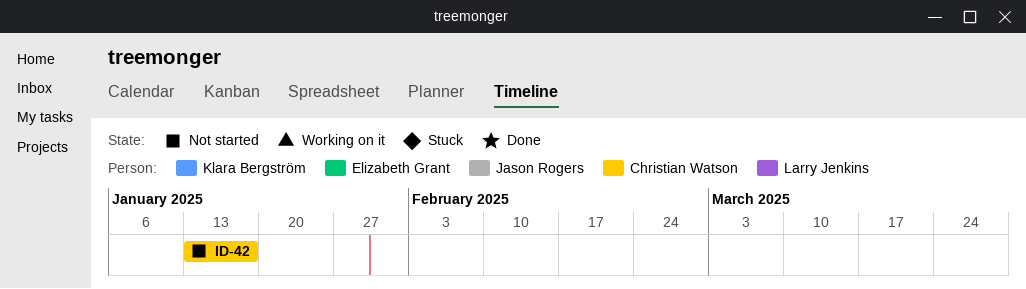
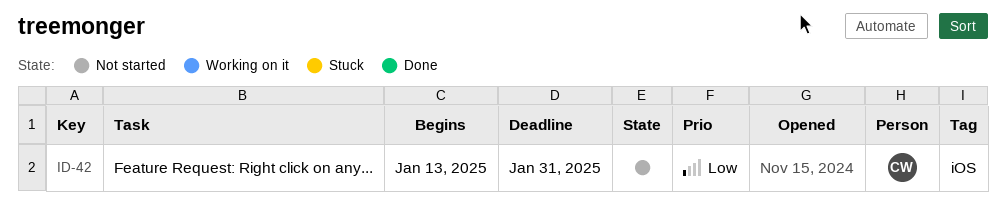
ID-42, due: Jan 17 -> Jan 31

